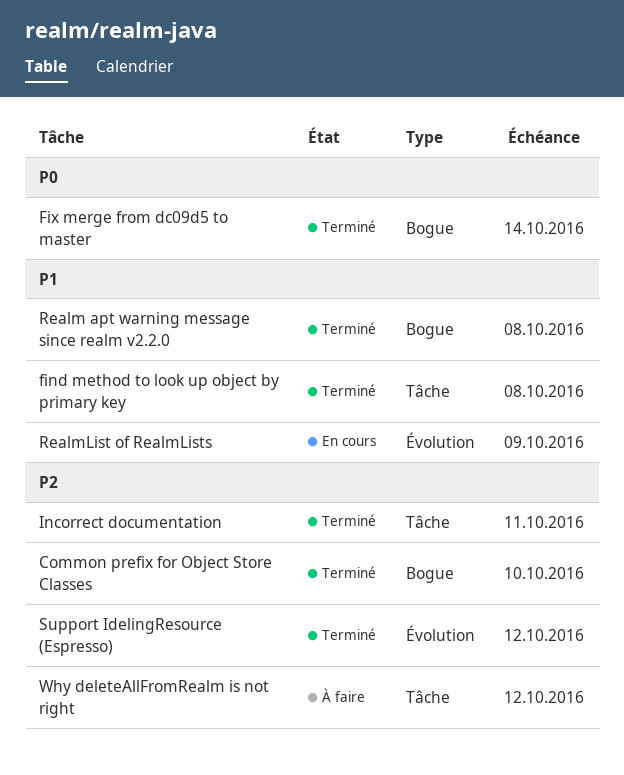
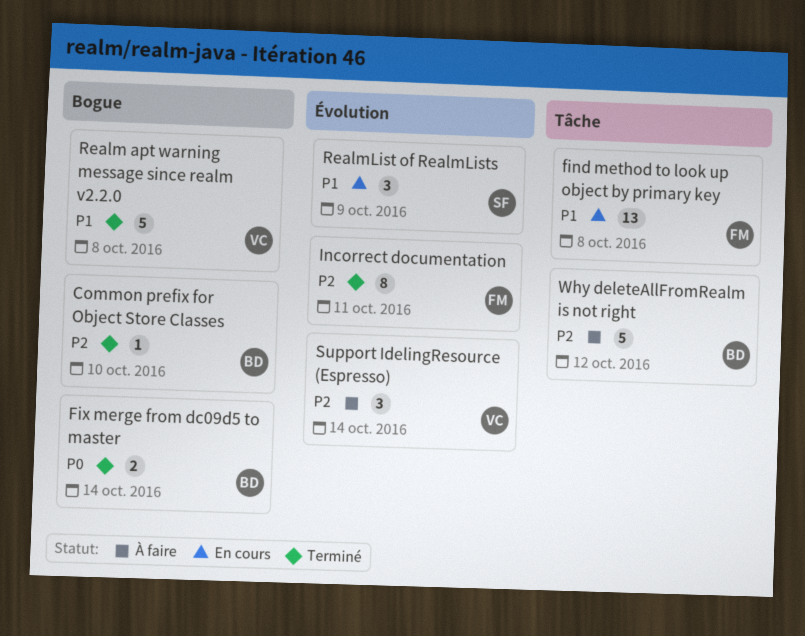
find method to look up object by primary key, status: Terminé -> En cours
Incorrect documentation, label: Tâche -> Évolution
Support IdelingResource (Espresso), status: Terminé -> À faire
Support IdelingResource (Espresso), due: Oct 12 -> Oct 14

